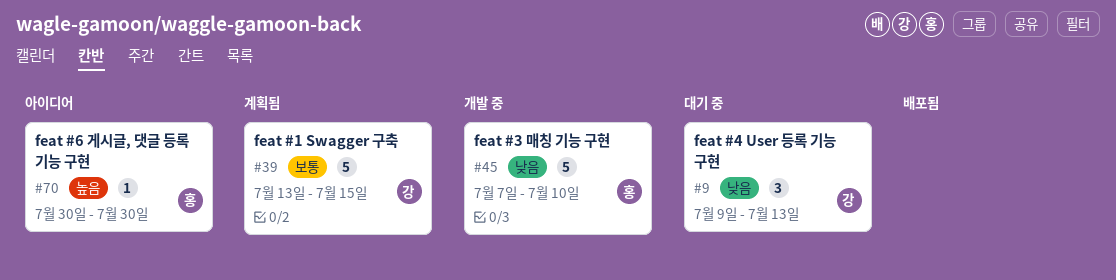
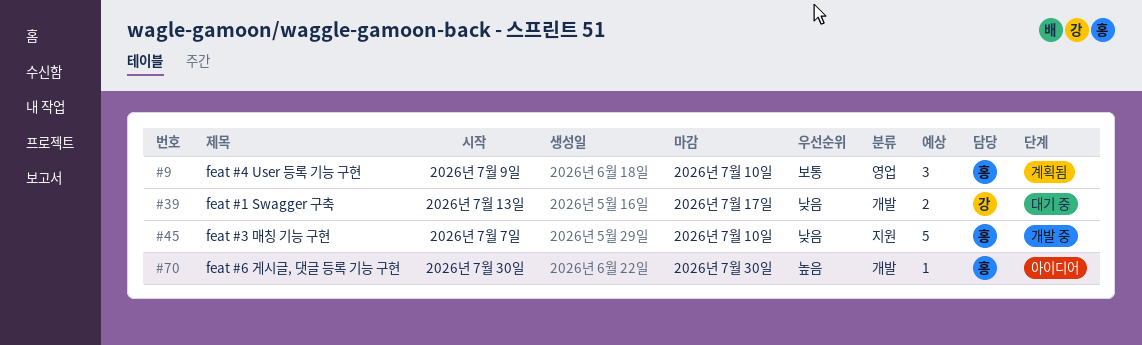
#9, status: 대기 중 -> 계획됨
#9, owner: 강 -> 홍
#9, priority: 낮음 -> 보통
#9, due: Jul 13 -> Jul 10
#39, status: 계획됨 -> 대기 중
#39, priority: 보통 -> 낮음
#39, estimate: 5 -> 2
#39, due: Jul 15 -> Jul 17

